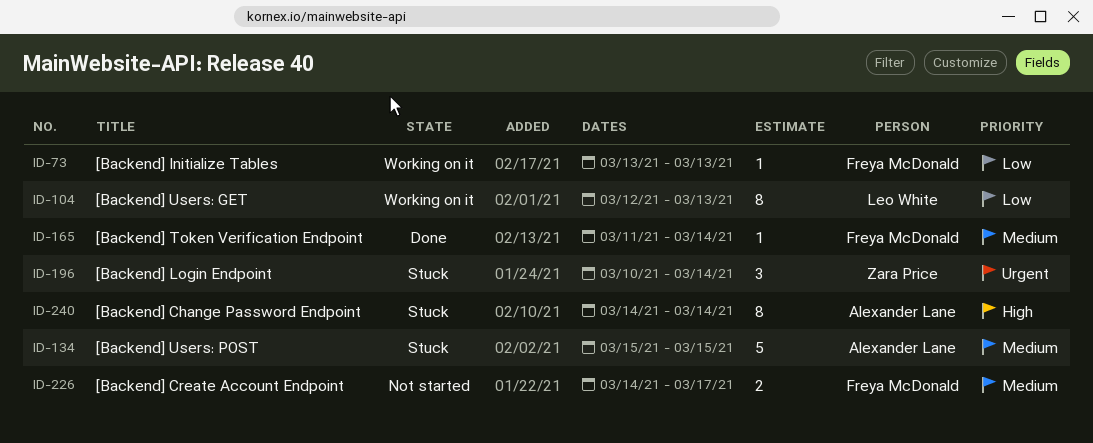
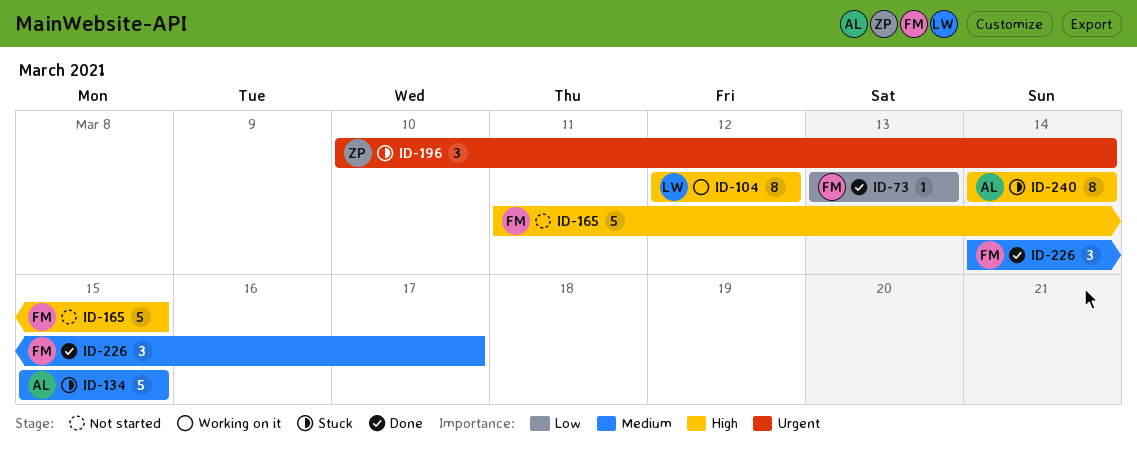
ID-73, status: Working on it -> Done
ID-104, priority: Low -> High
ID-104, due: Mar 13 -> Mar 12
ID-165, status: Done -> Not started
ID-165, priority: Medium -> High
ID-165, estimate: 1 -> 5
ID-165, due: Mar 14 -> Mar 15
ID-226, status: Not started -> Done
ID-226, estimate: 2 -> 3

